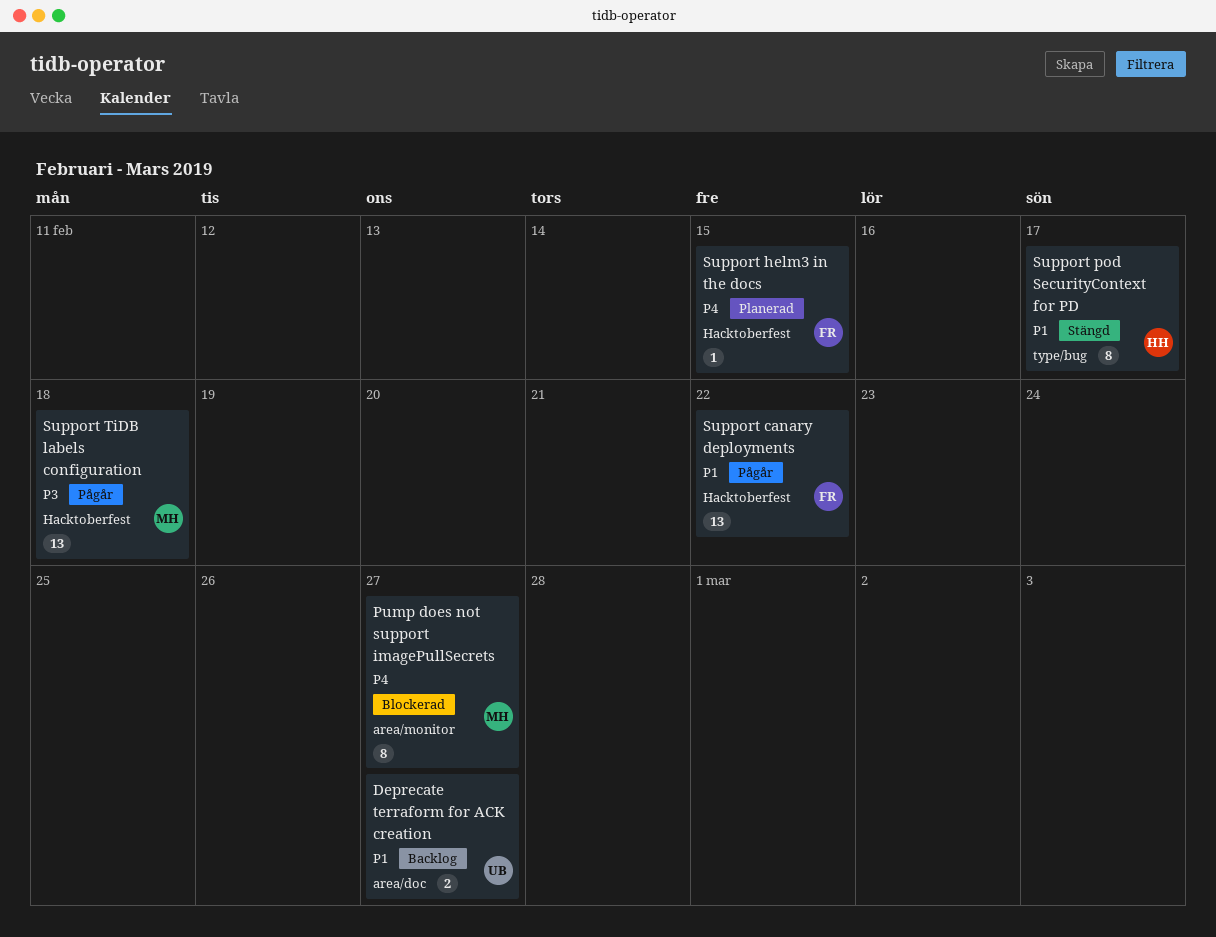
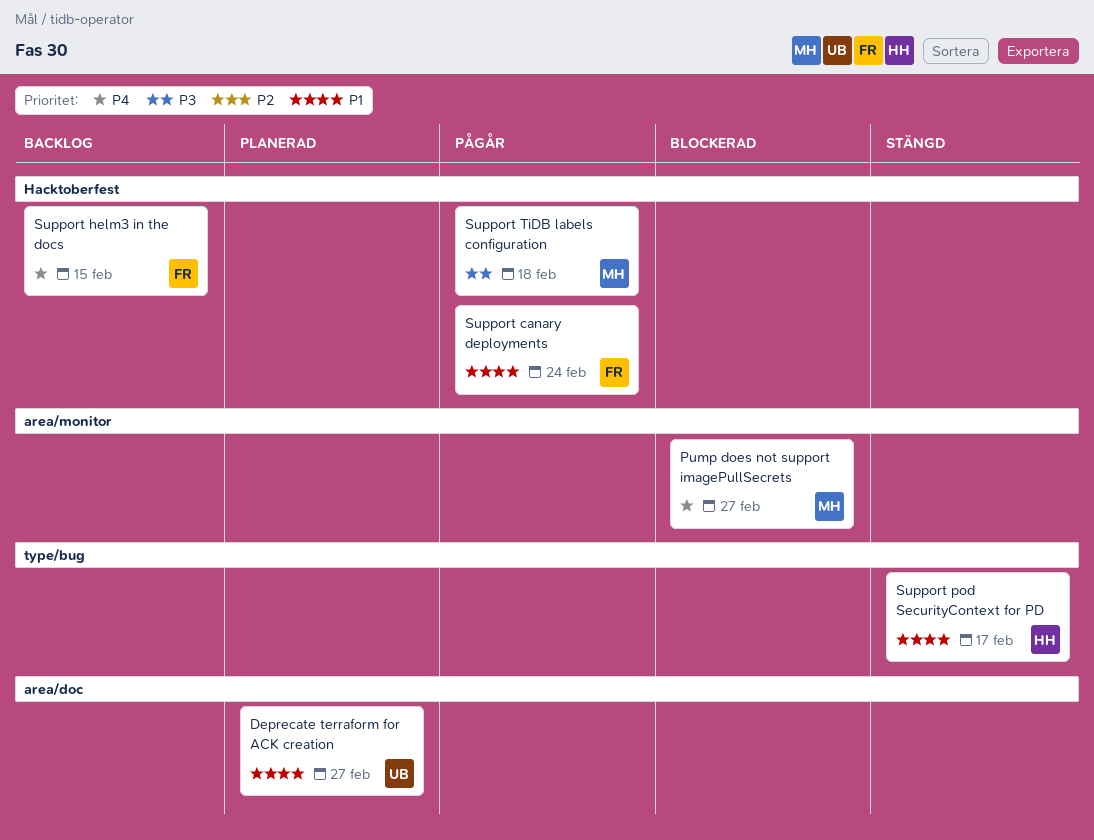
Deprecate terraform for ACK creation, status: Backlog -> Planerad
Support canary deployments, due: Feb 22 -> Feb 24
Support helm3 in the docs, status: Planerad -> Backlog

